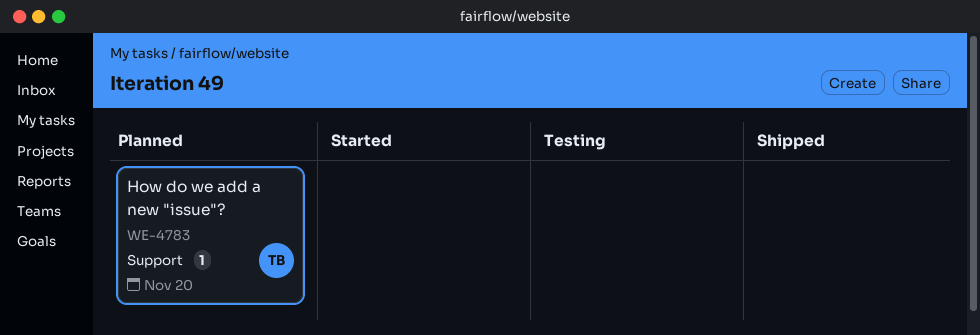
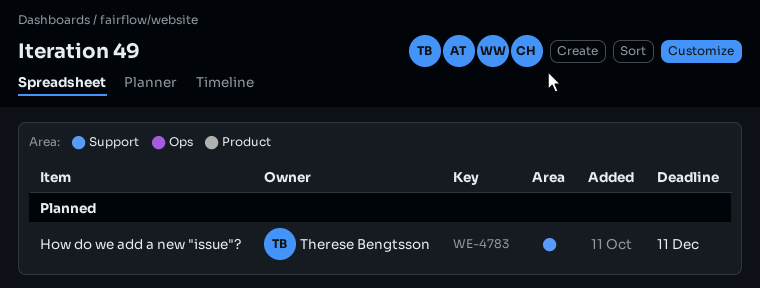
WE-4783, due: Nov 20 -> Dec 11

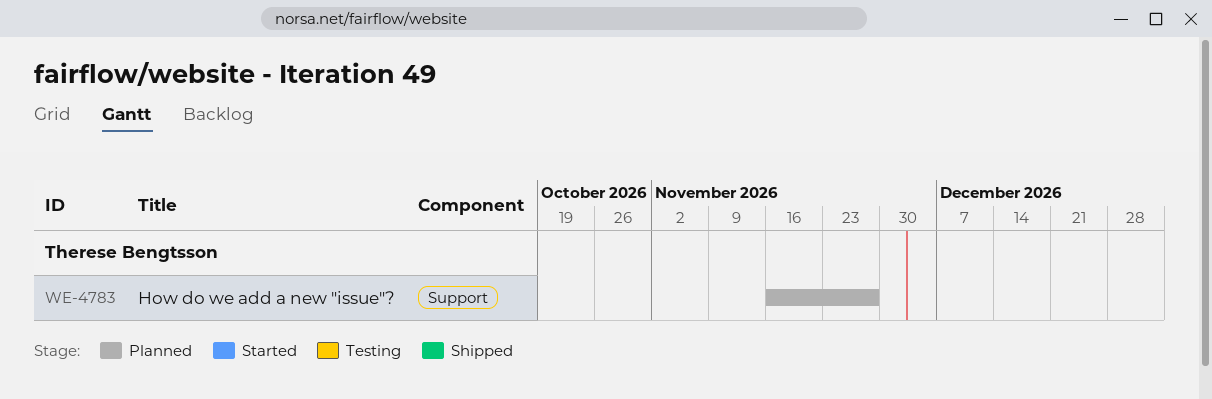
WE-4783, due: Dec 11 -> Nov 27

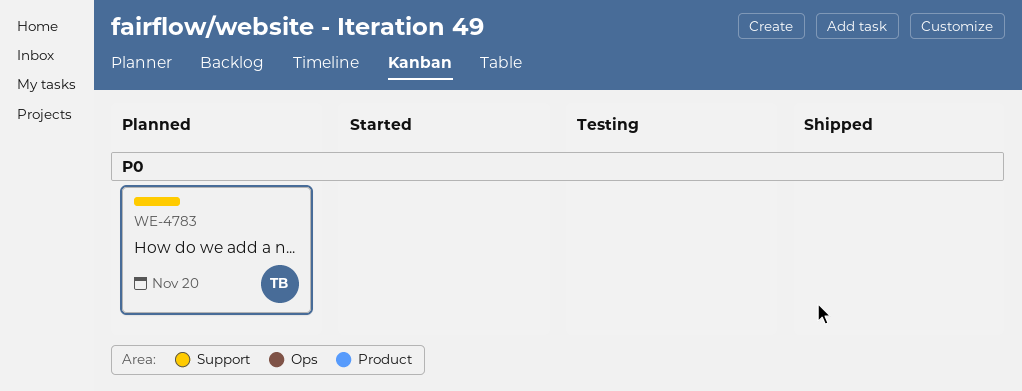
WE-4783, due: Nov 27 -> Nov 20

